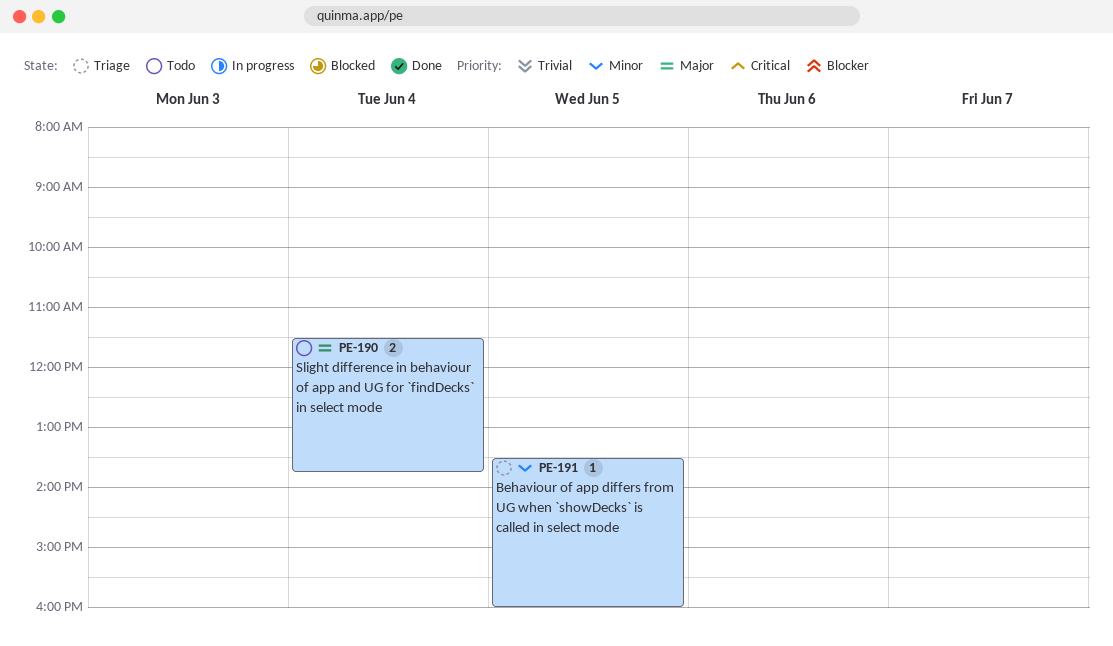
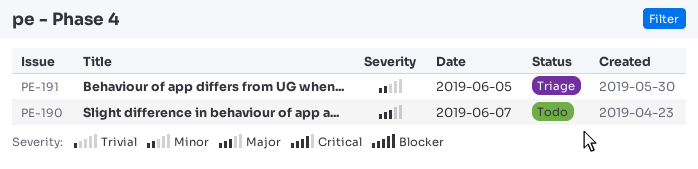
PE-190, day: Jun 4 -> Jun 7

